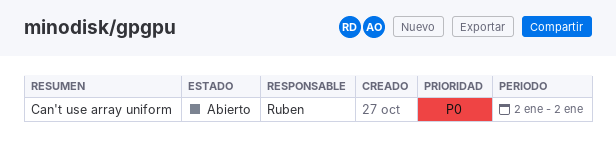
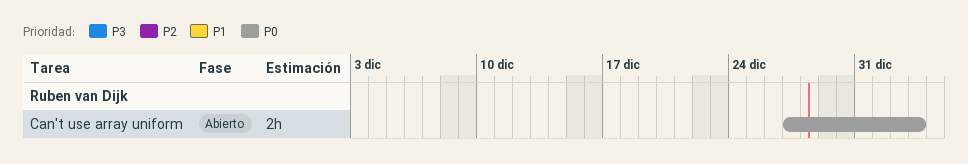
Can't use array uniform, start: Jan 2 -> Dec 27
Can't use array uniform, due: Jan 2 -> Jan 3

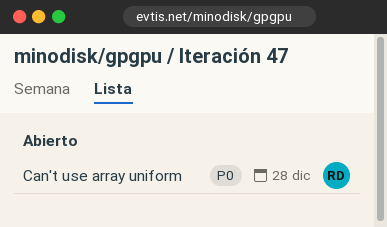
Can't use array uniform, due: Jan 3 -> Dec 28

